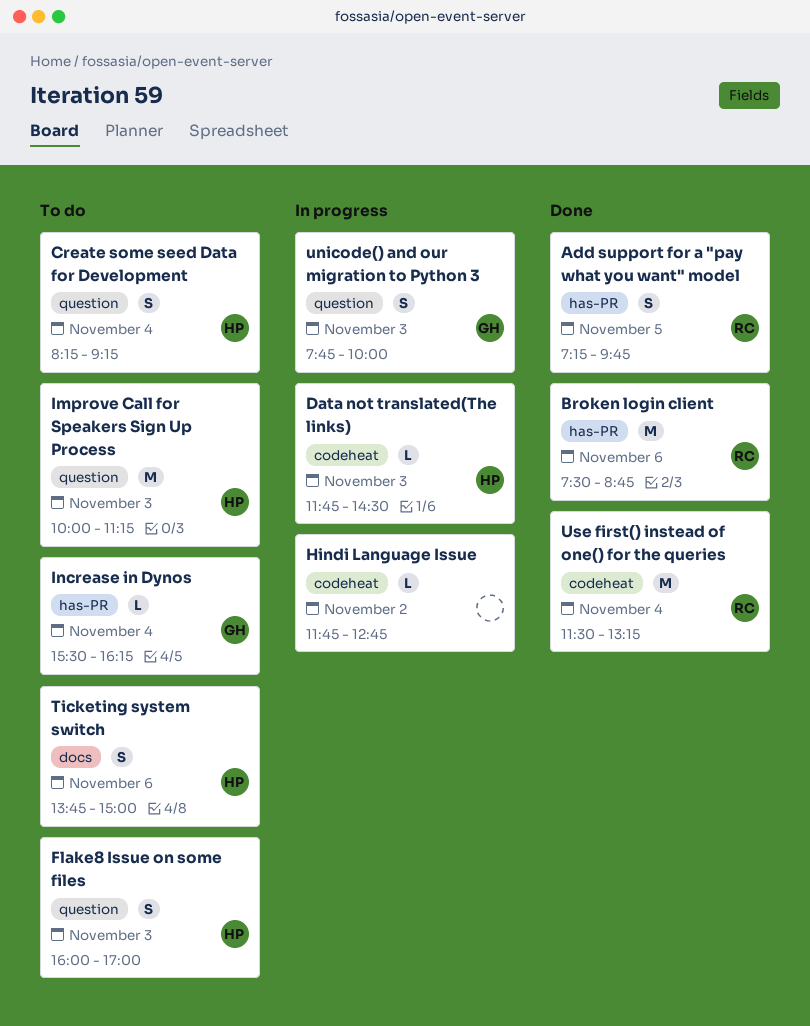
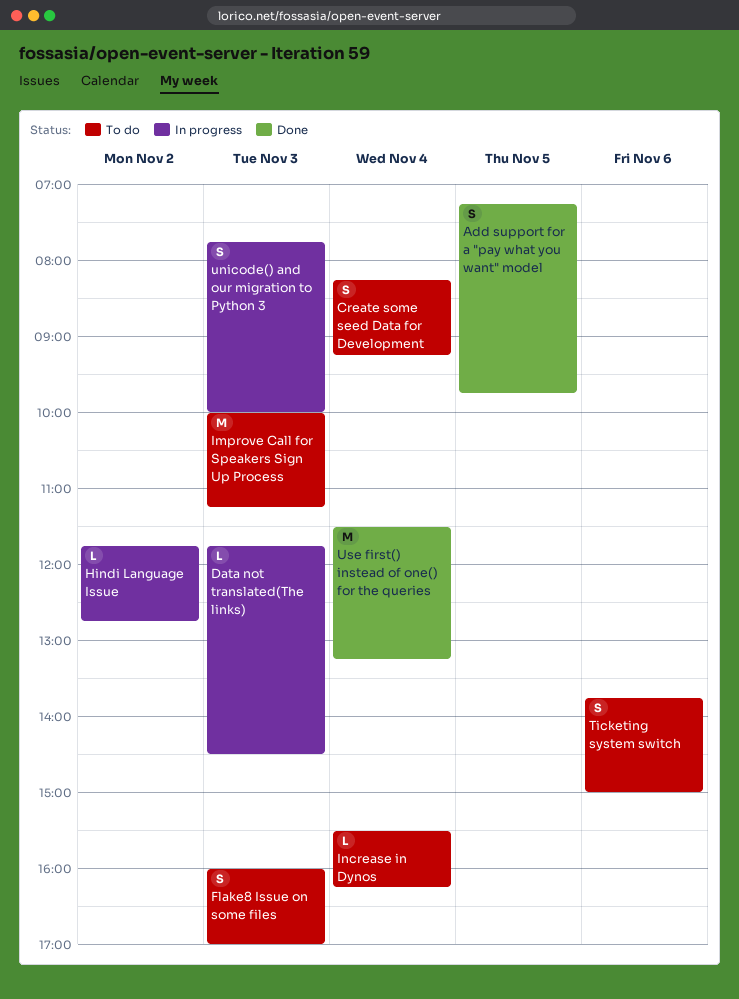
Broken login client: present -> none

